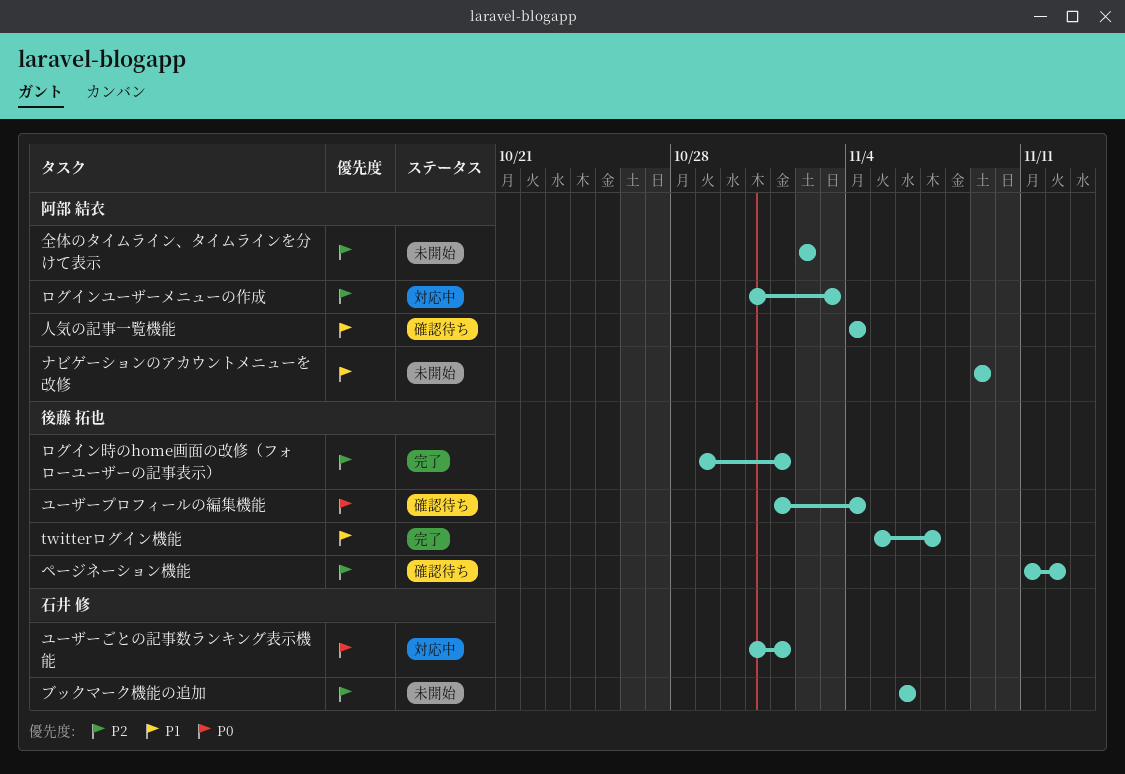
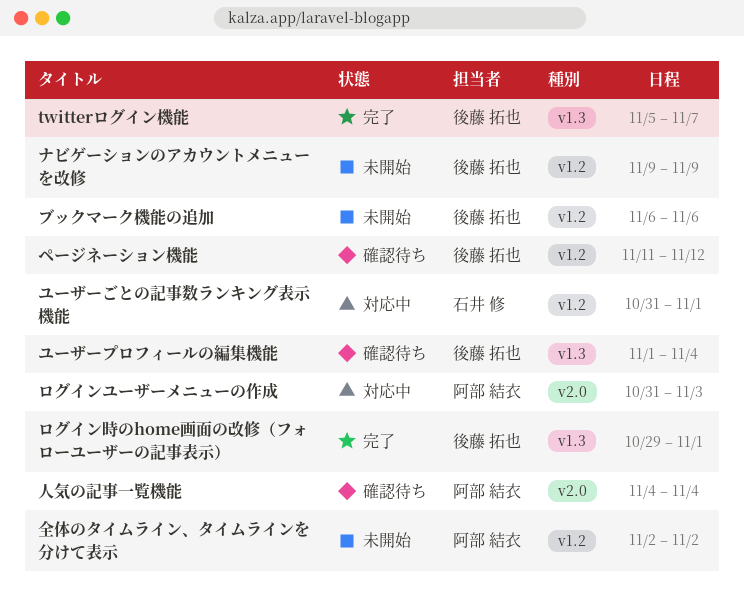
ナビゲーションのアカウントメニューを改修, owner: 阿部 結衣 -> 後藤 拓也
ブックマーク機能の追加, owner: 石井 修 -> 後藤 拓也

